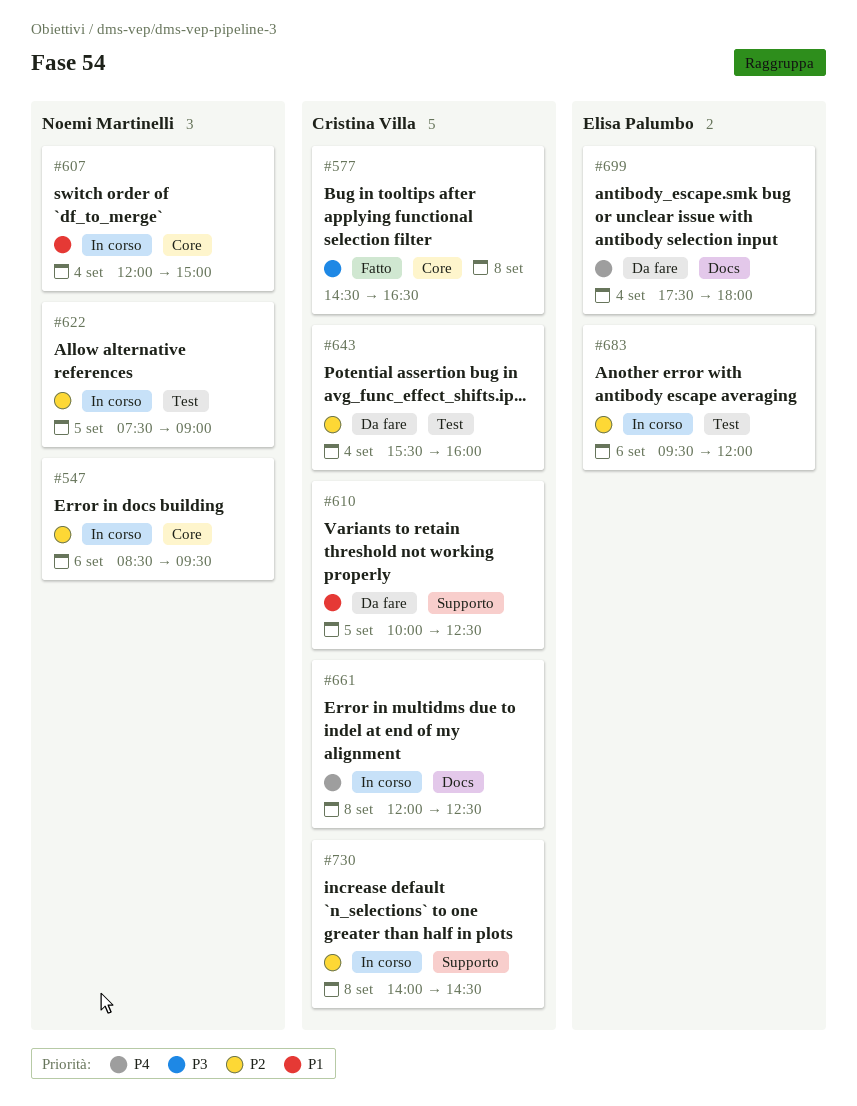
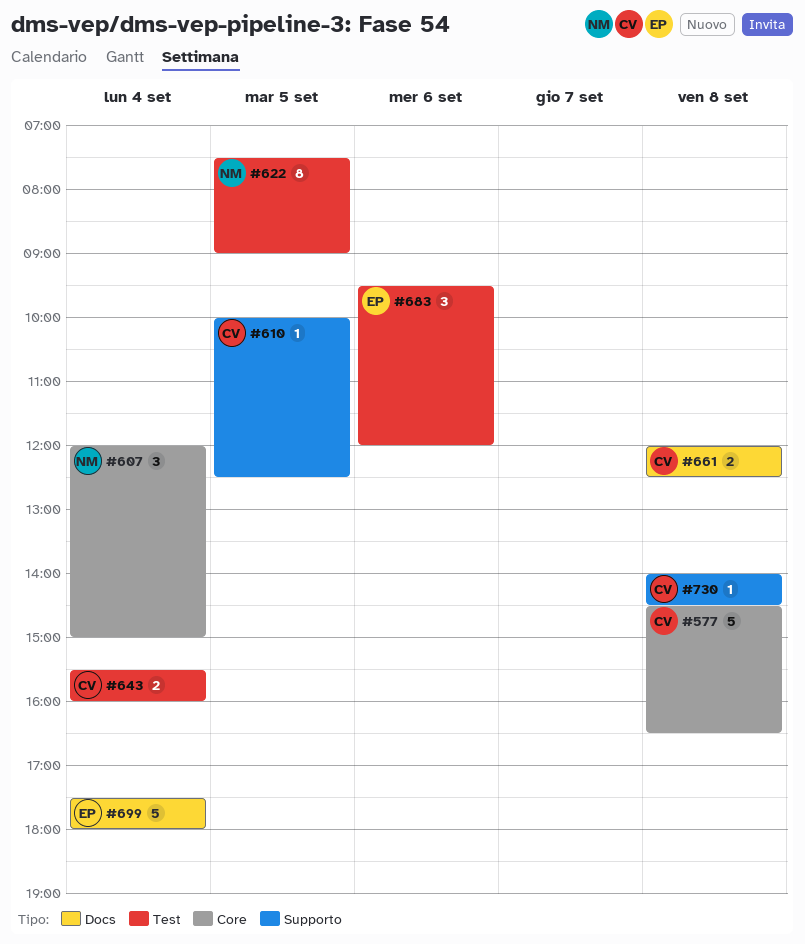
#547: present -> none

